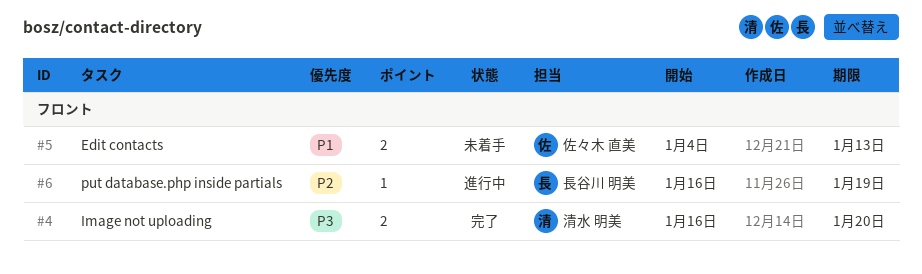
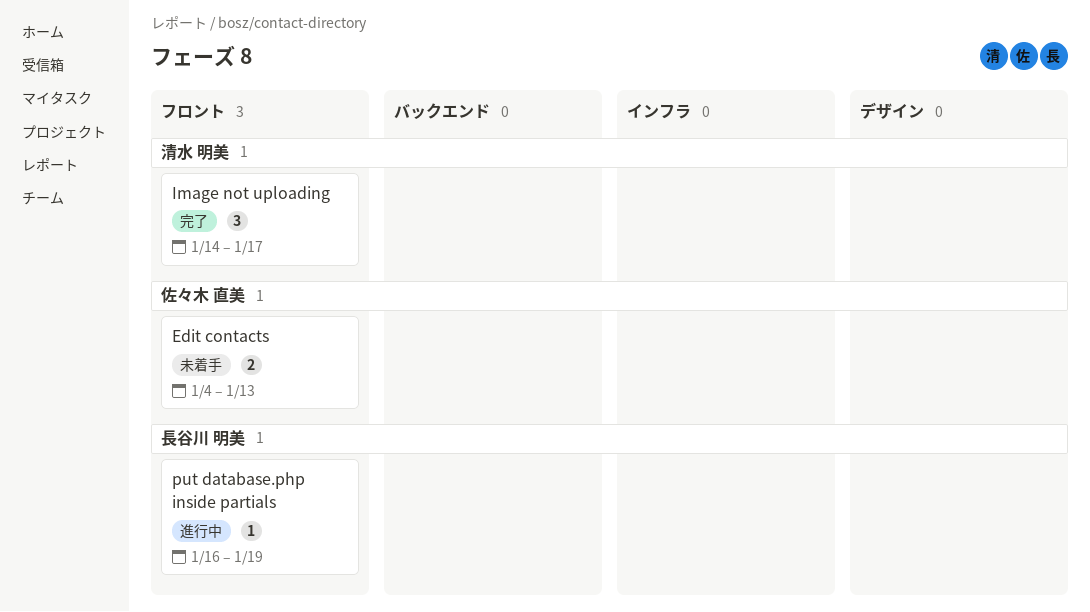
Image not uploading, estimate: 2 -> 3
Image not uploading, start: Jan 16 -> Jan 14
Image not uploading, due: Jan 20 -> Jan 17

